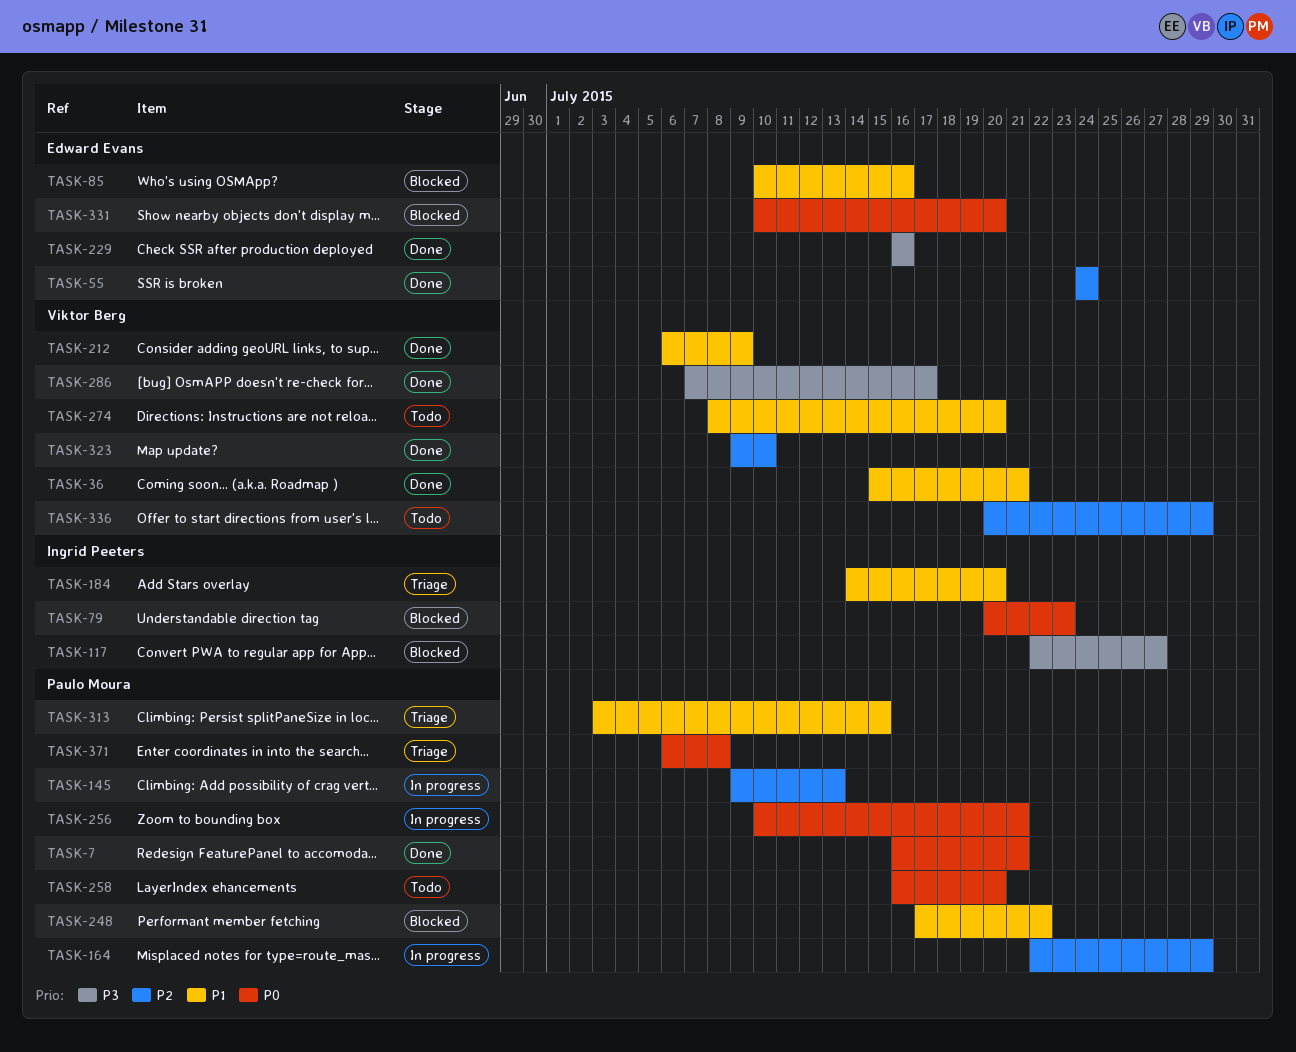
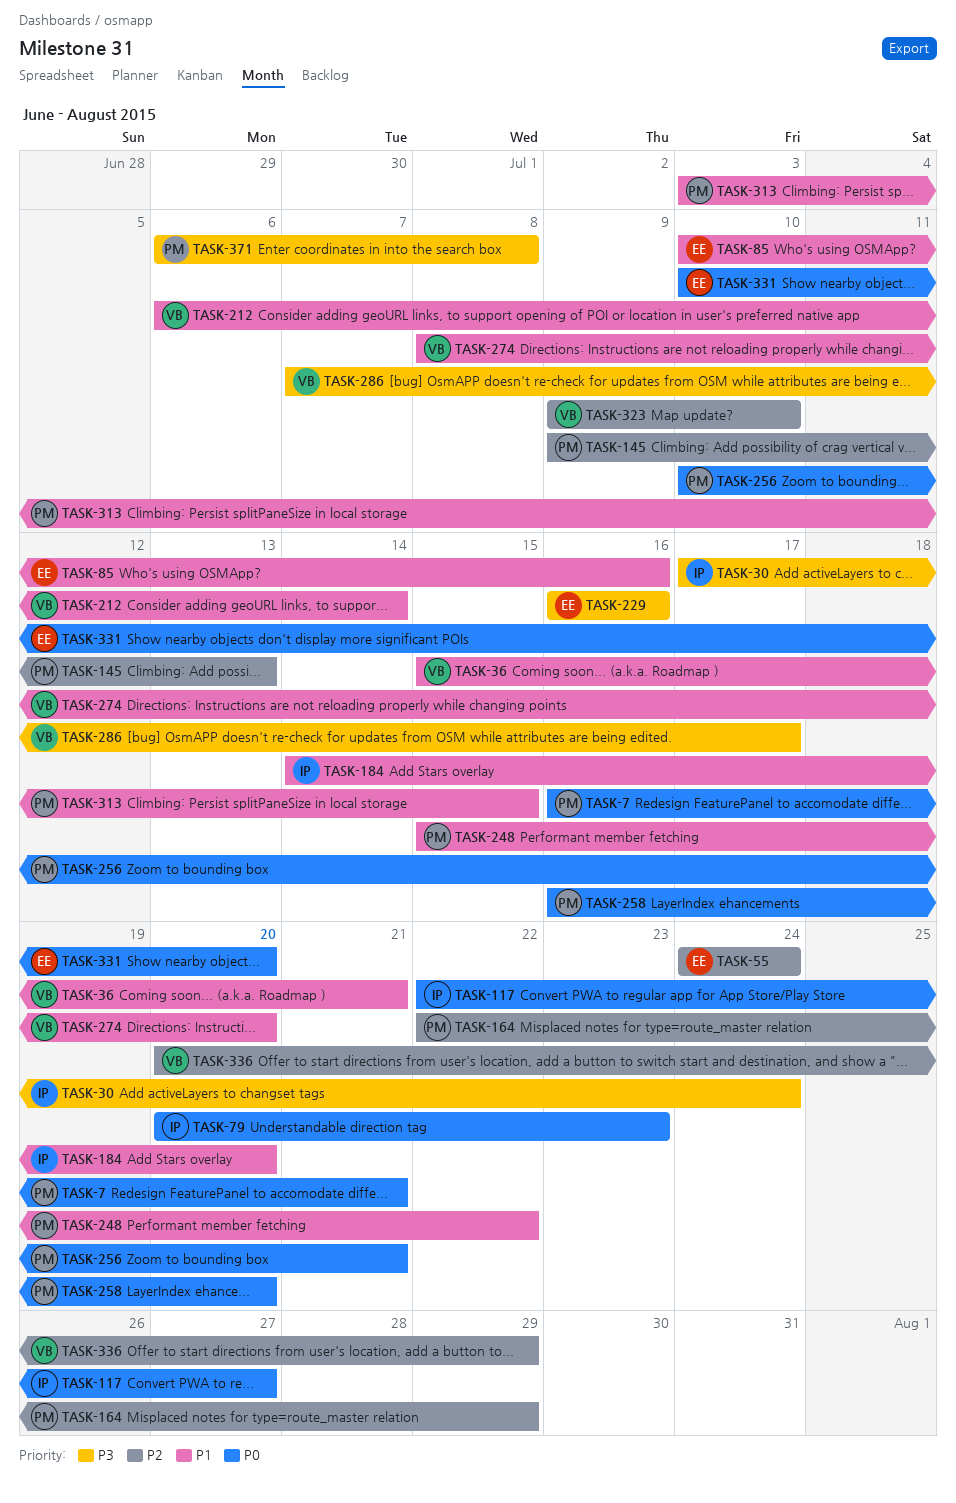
TASK-30: none -> present
TASK-117, priority: P3 -> P0
TASK-212, due: Jul 9 -> Jul 14
TASK-248, start: Jul 17 -> Jul 15
TASK-371, priority: P0 -> P3

